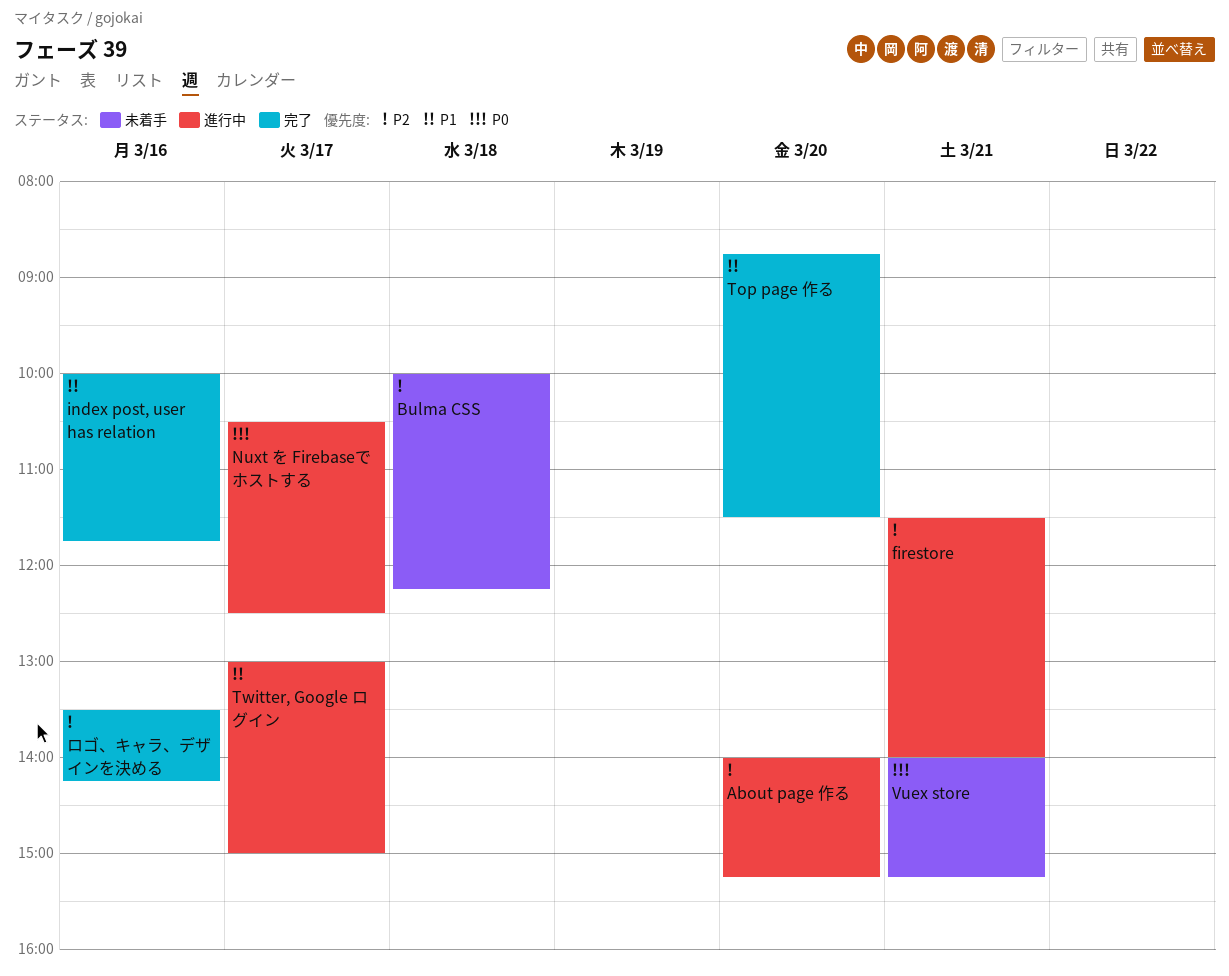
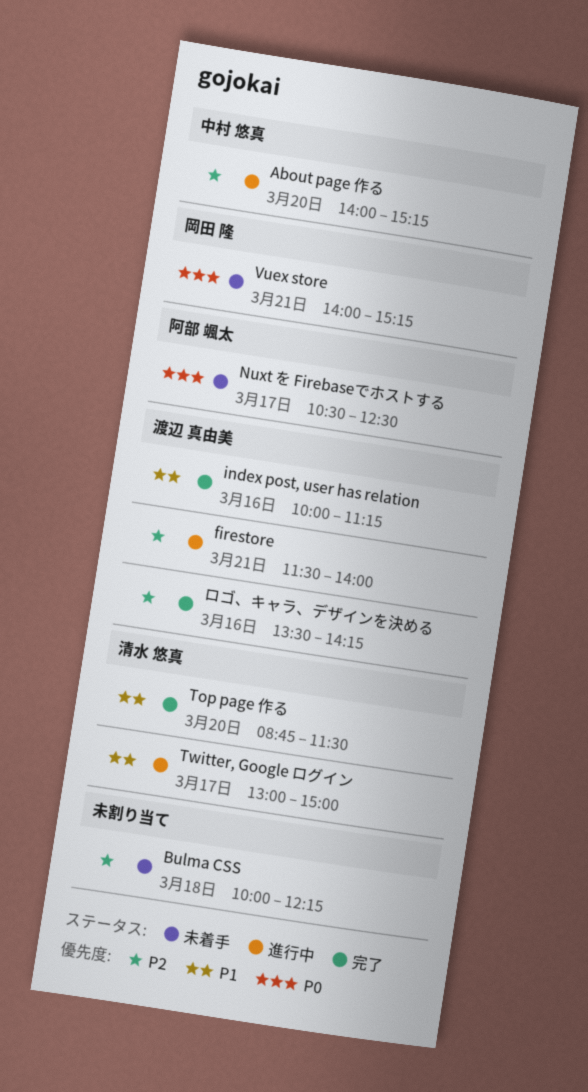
index post, user has relation, ends: 11:45 -> 11:15
Nuxt を Firebaseでホストする, status: 進行中 -> 未着手

